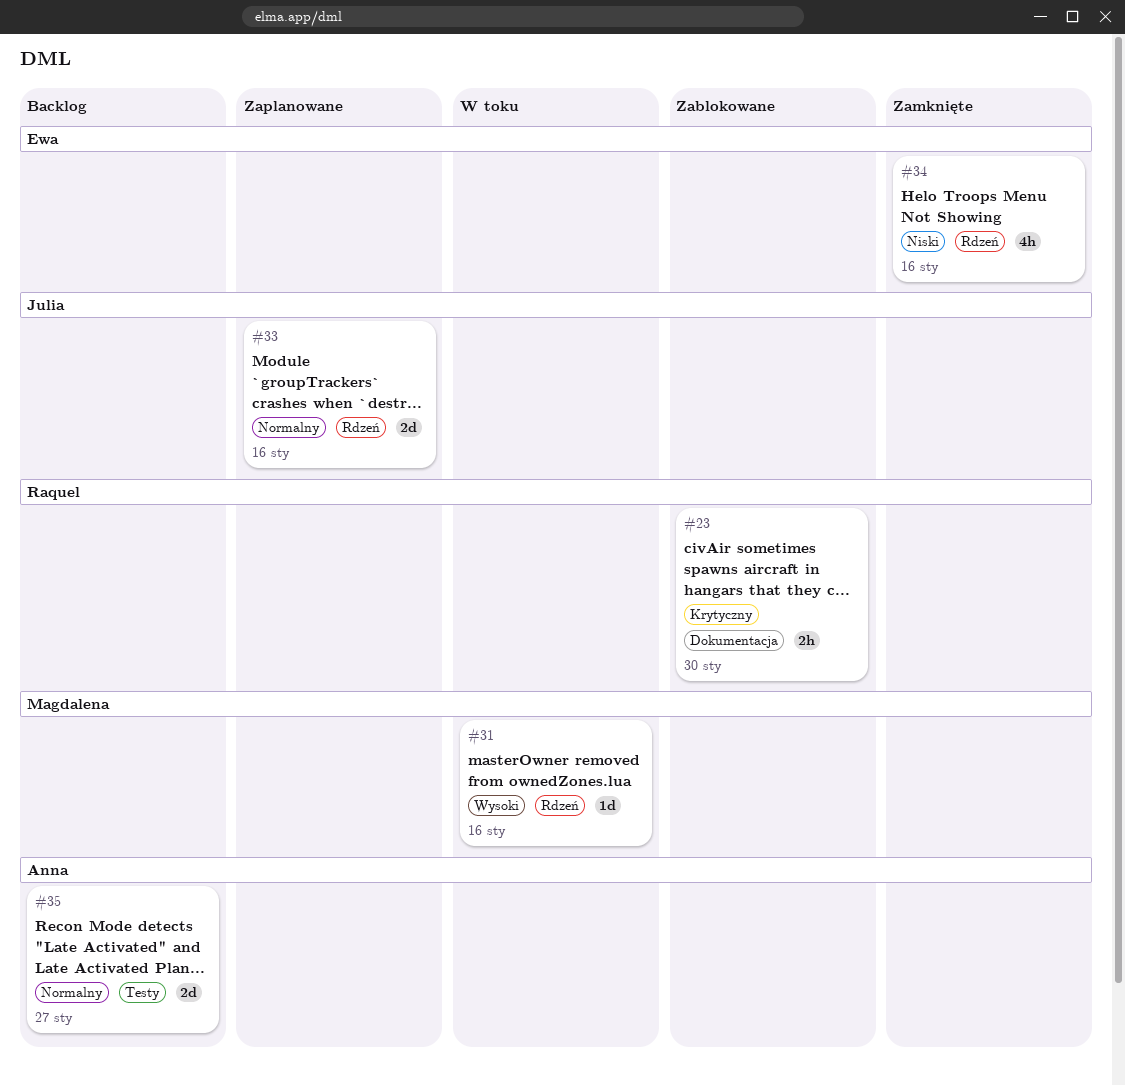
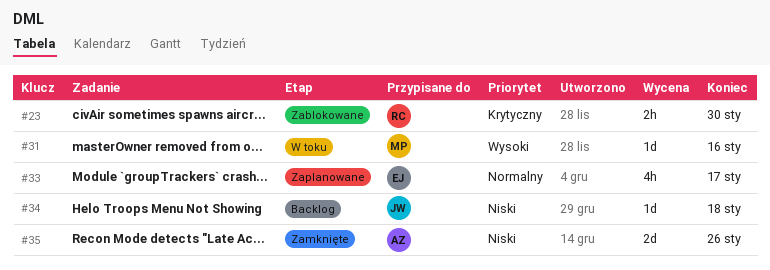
#33, owner: Julia -> Ewa
#33, estimate: 2d -> 4h
#33, due: Jan 16 -> Jan 17
#34, status: Zamknięte -> Backlog
#34, owner: Ewa -> Julia
#34, estimate: 4h -> 1d
#34, due: Jan 16 -> Jan 18
#35, status: Backlog -> Zamknięte
#35, priority: Normalny -> Niski
#35, due: Jan 27 -> Jan 26

